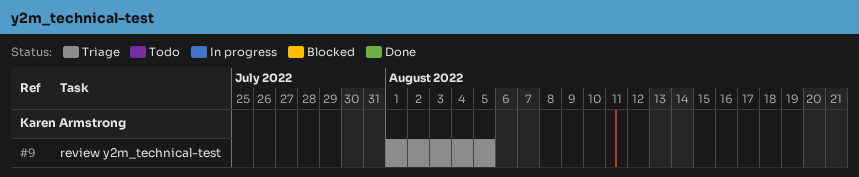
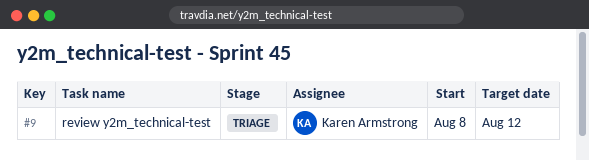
#9, start: Aug 1 -> Aug 8
#9, due: Aug 5 -> Aug 12

